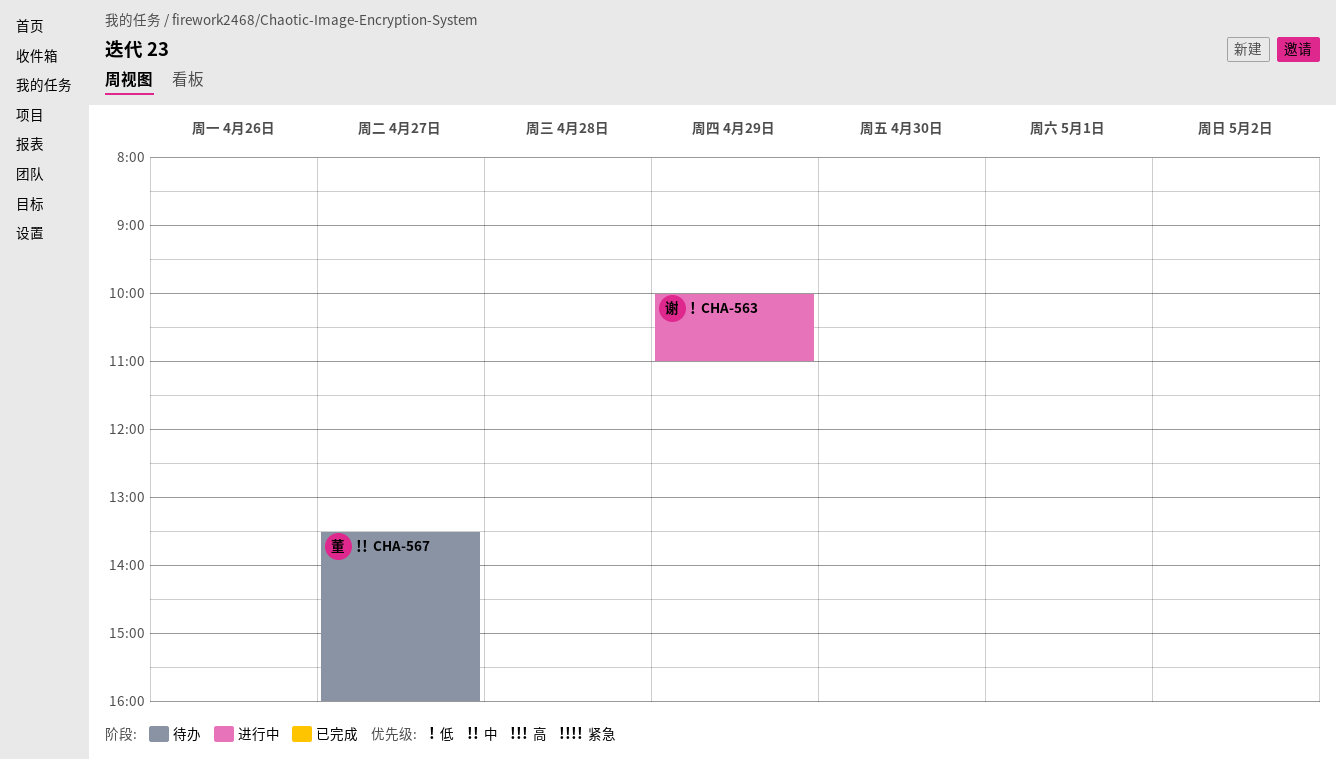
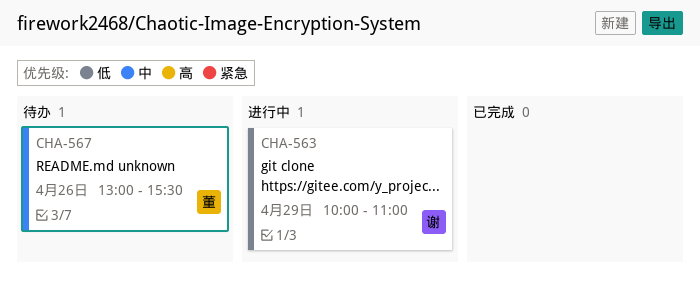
CHA-567, day: Apr 27 -> Apr 26
CHA-567, begins: 13:30 -> 13:00
CHA-567, ends: 16:00 -> 15:30

